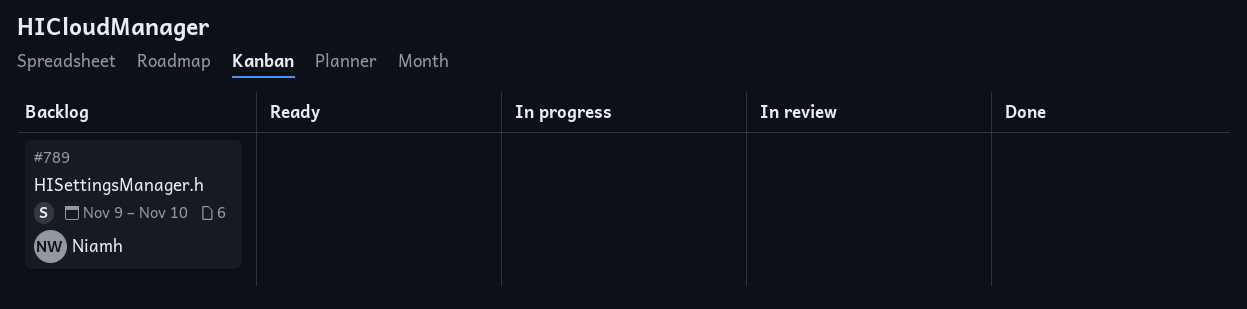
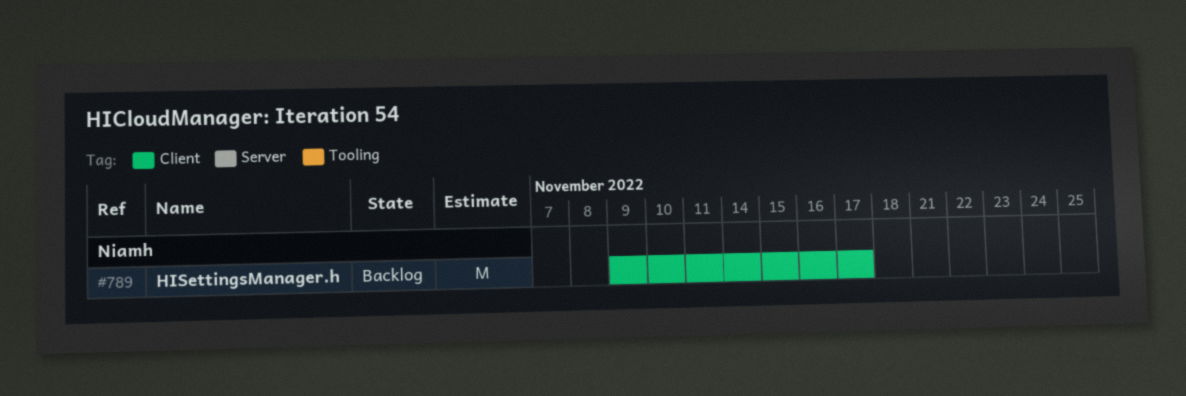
#789, estimate: S -> M
#789, due: Nov 10 -> Nov 17

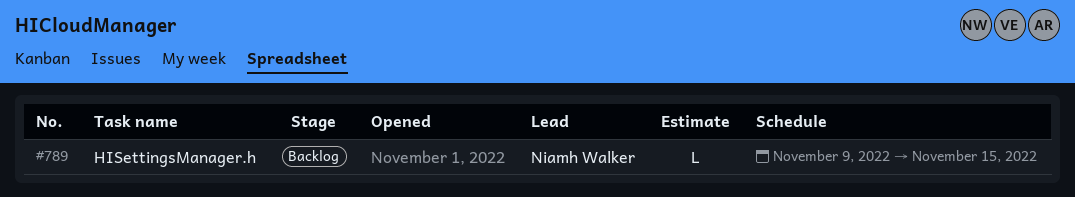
#789, estimate: M -> L
#789, due: Nov 17 -> Nov 15

